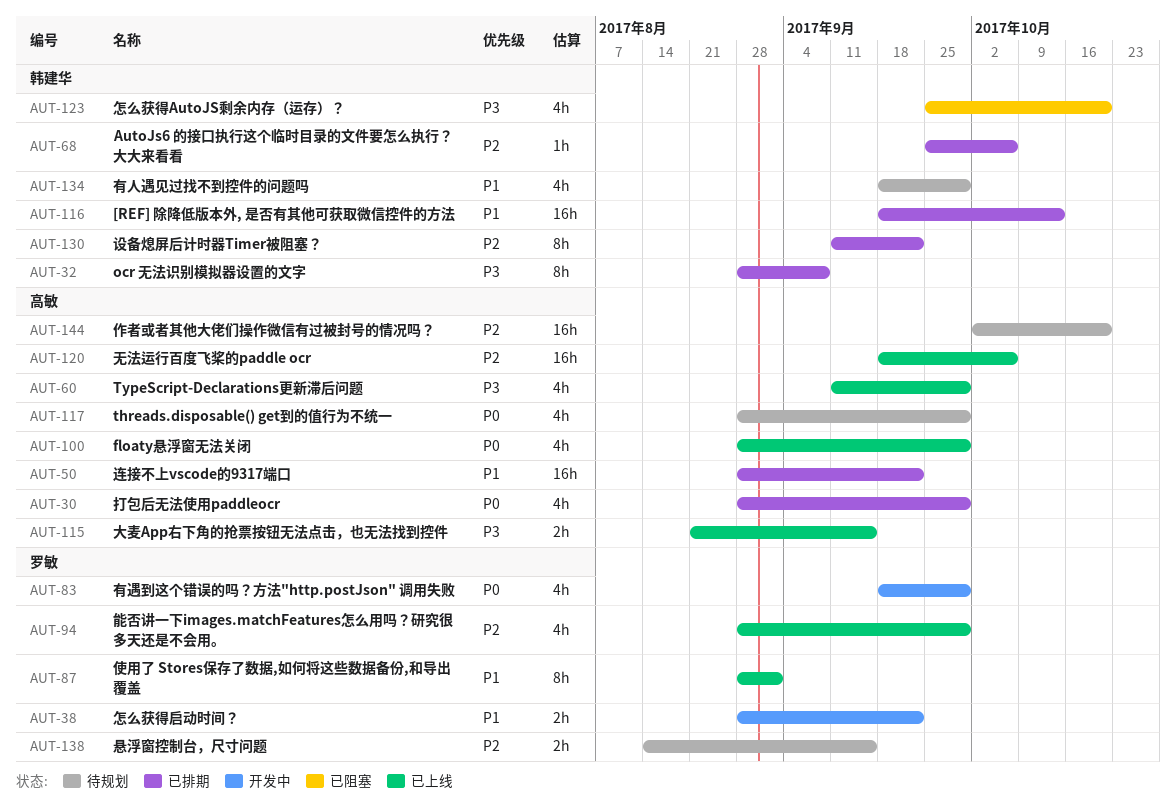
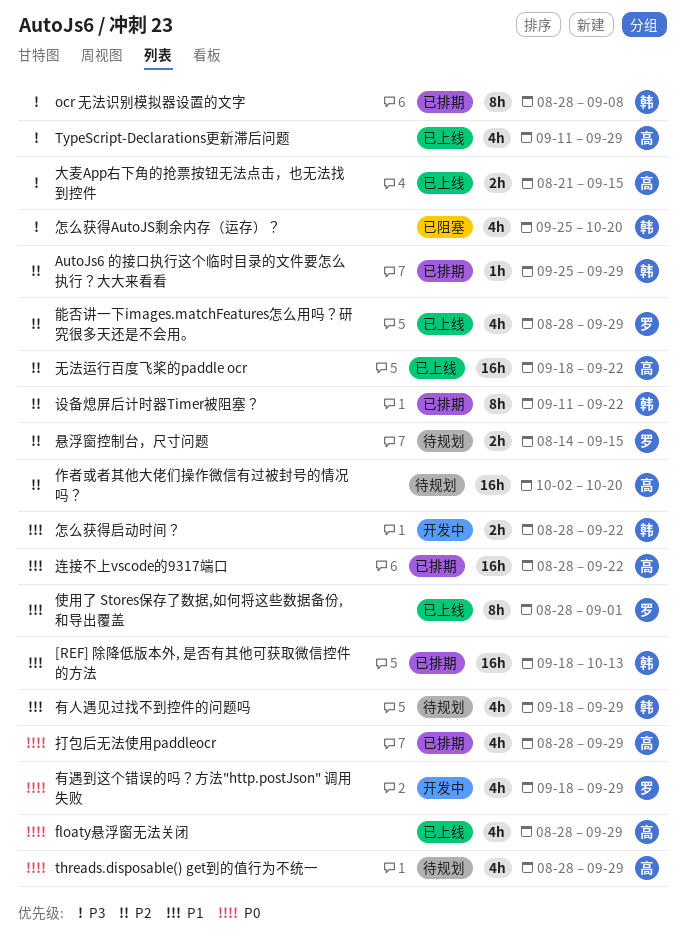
AutoJs6 的接口执行这个临时目录的文件要怎么执行？大大来看看, due: Oct 6 -> Sep 29
怎么获得启动时间？, owner: 罗敏 -> 韩建华
无法运行百度飞桨的paddle ocr, due: Oct 6 -> Sep 22

